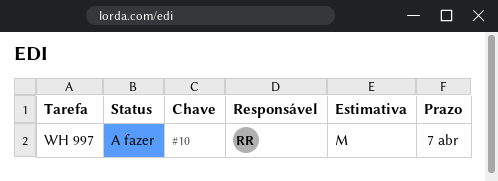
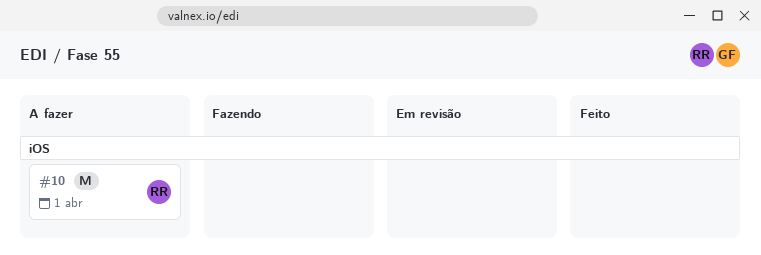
#10, due: Apr 7 -> Apr 1

